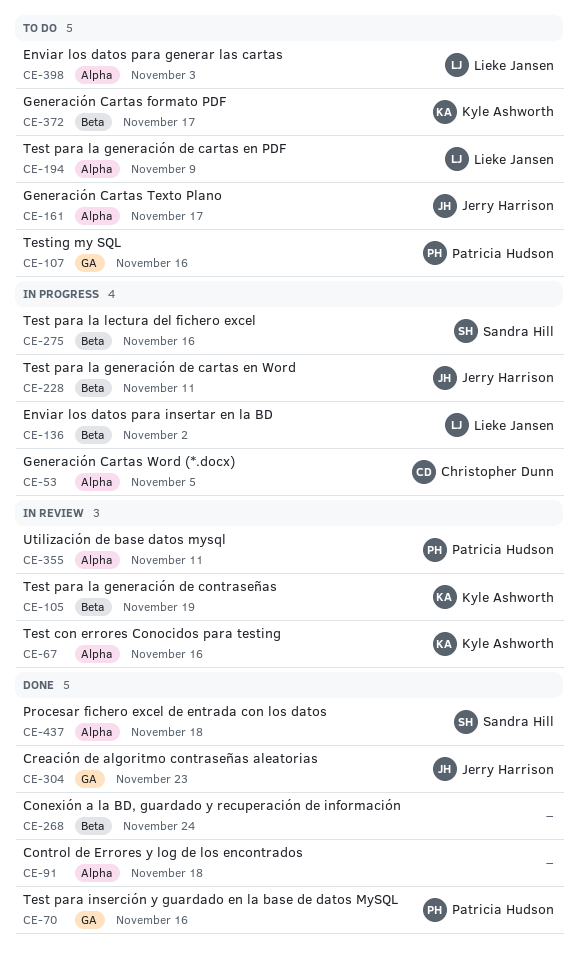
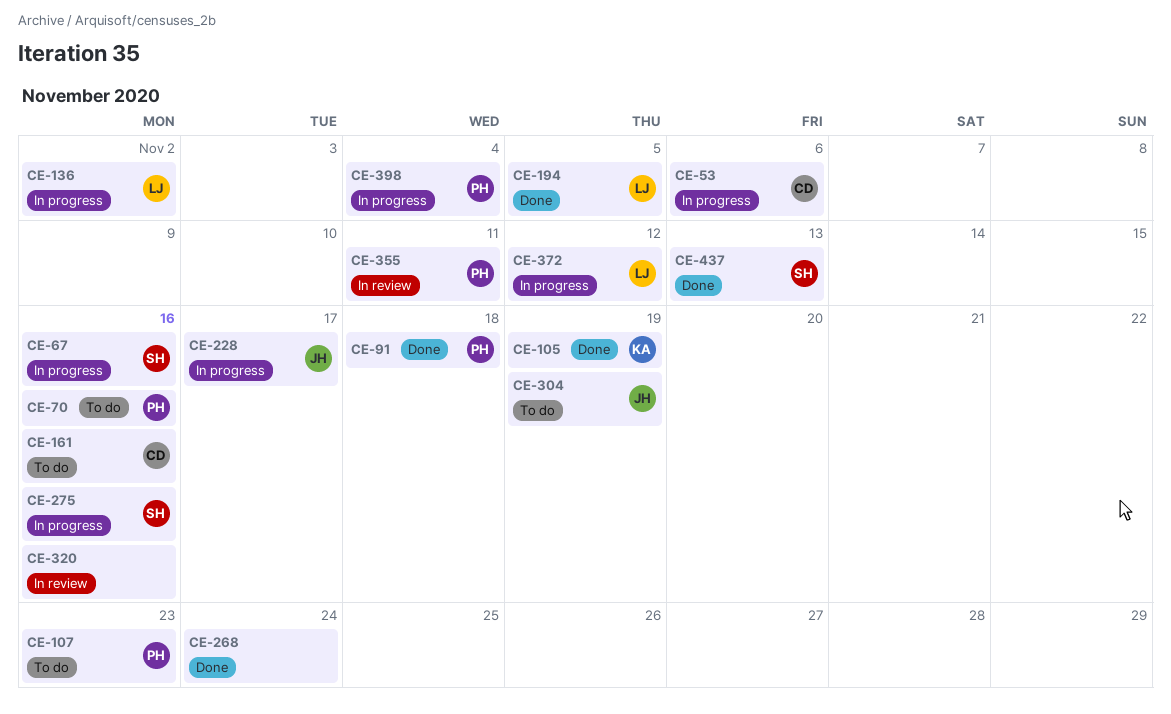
CE-53, due: Nov 5 -> Nov 6
CE-67, status: In review -> In progress
CE-67, owner: Kyle Ashworth -> Sandra Hill
CE-70, status: Done -> To do
CE-91, owner: none -> Patricia Hudson
CE-105, status: In review -> Done
CE-107, due: Nov 16 -> Nov 23
CE-161, owner: Jerry Harrison -> Christopher Dunn
CE-161, due: Nov 17 -> Nov 16
CE-194, status: To do -> Done
CE-194, due: Nov 9 -> Nov 5
CE-228, due: Nov 11 -> Nov 17
CE-304, status: Done -> To do
CE-304, due: Nov 23 -> Nov 19
CE-320: none -> present
CE-372, status: To do -> In progress
CE-372, owner: Kyle Ashworth -> Lieke Jansen
CE-372, due: Nov 17 -> Nov 12
CE-398, status: To do -> In progress
CE-398, owner: Lieke Jansen -> Patricia Hudson
CE-398, due: Nov 3 -> Nov 4
CE-437, due: Nov 18 -> Nov 13

